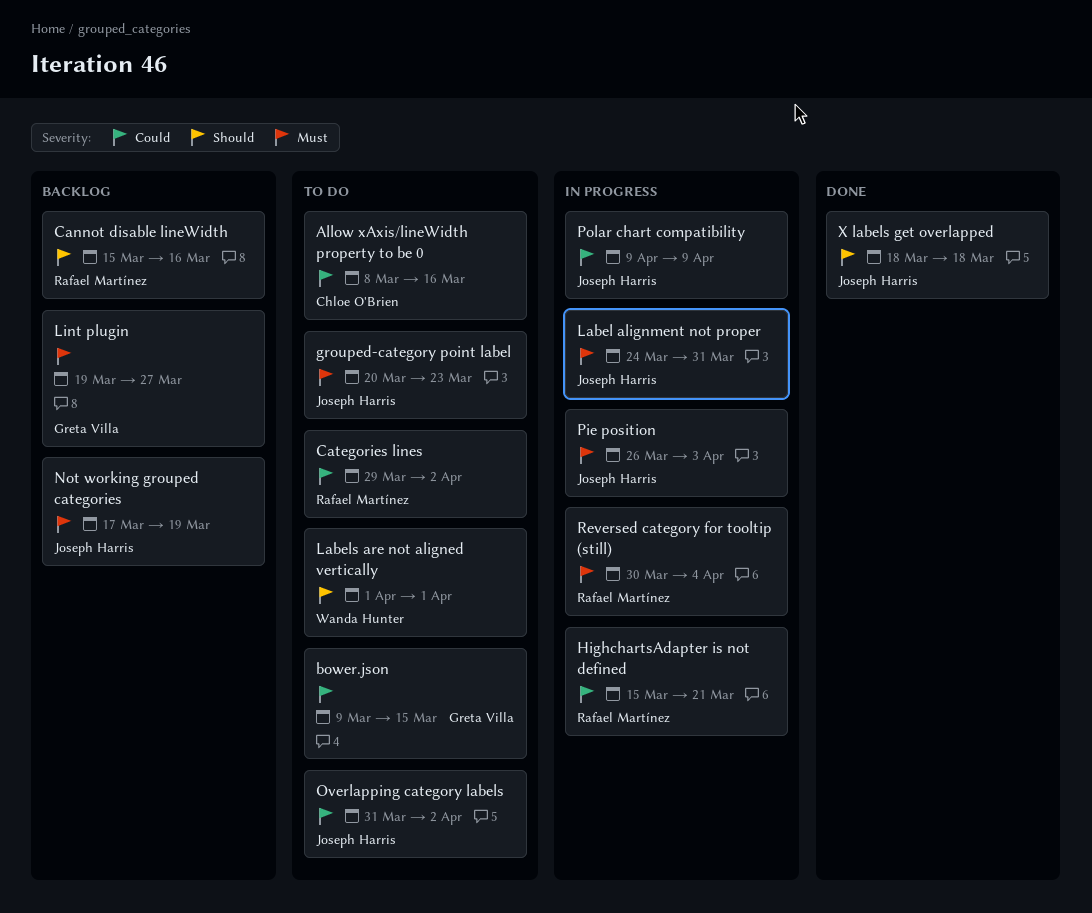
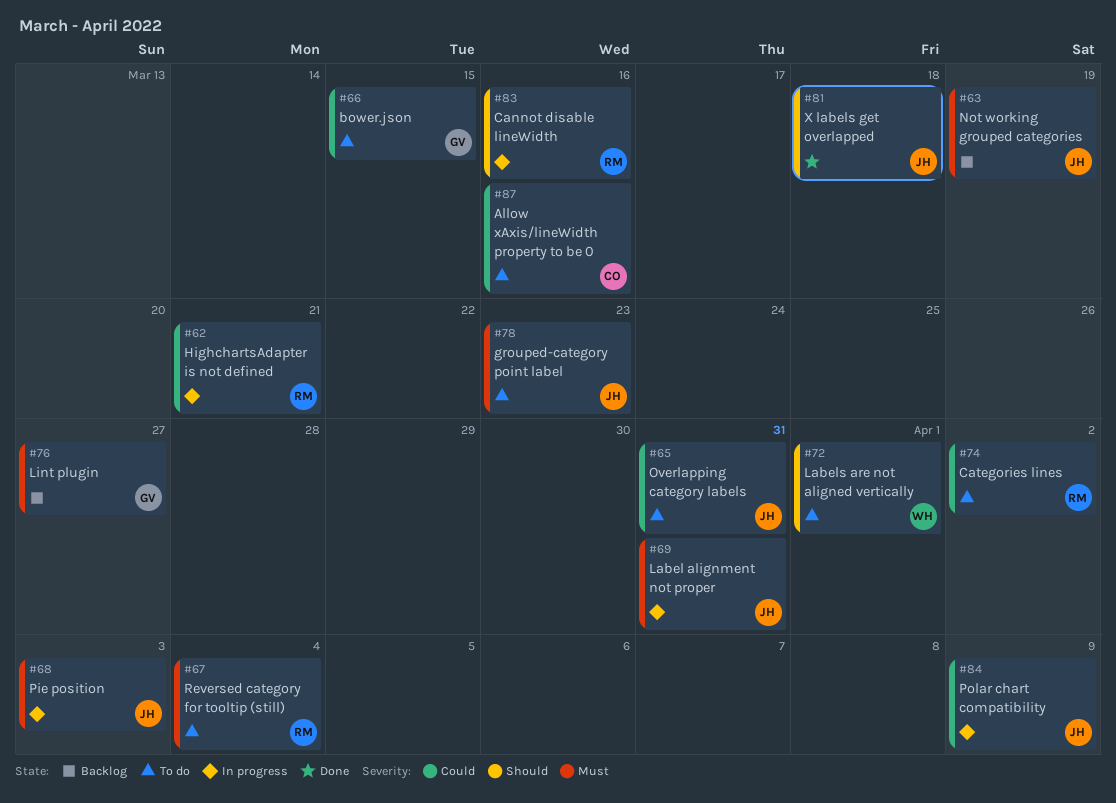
Cannot disable lineWidth, status: Backlog -> In progress
Overlapping category labels, due: Apr 2 -> Mar 31
Reversed category for tooltip (still), status: In progress -> To do

